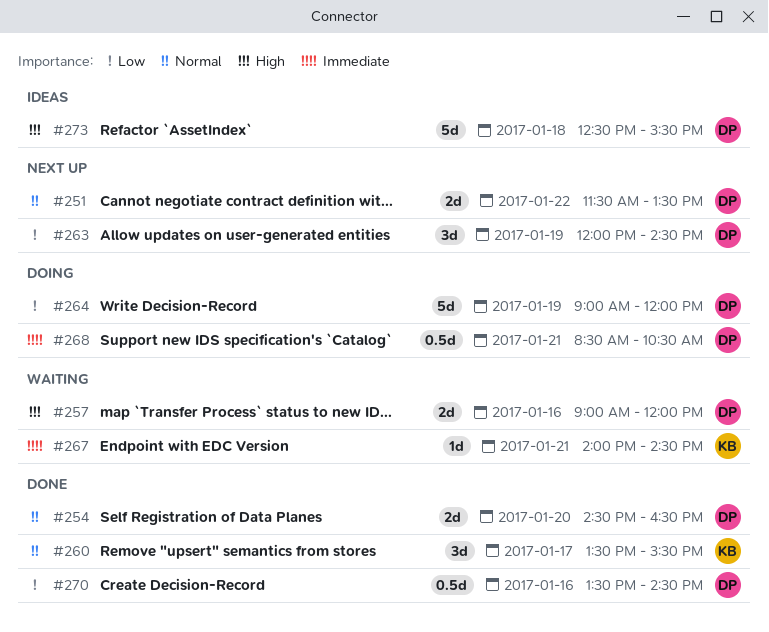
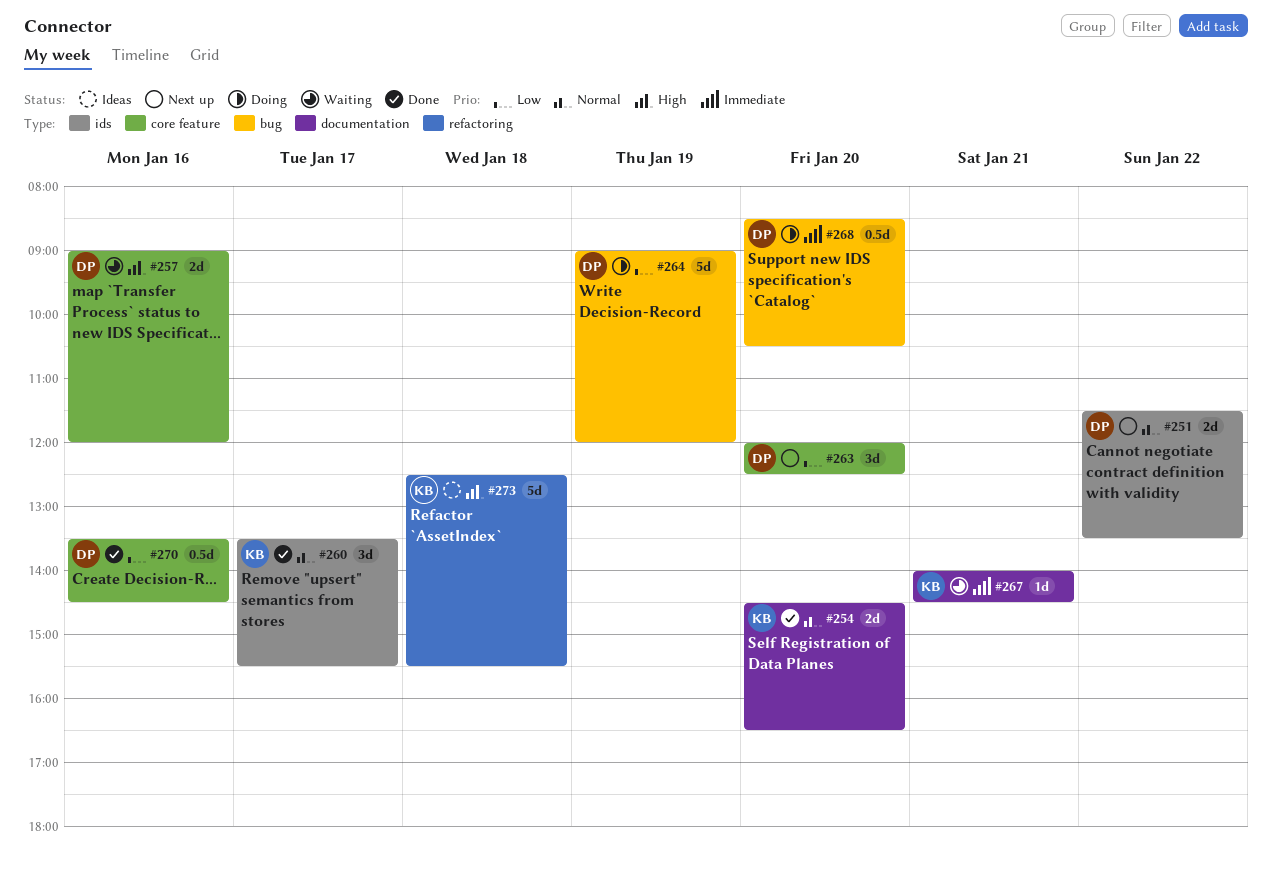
#254, owner: DP -> KB
#263, day: Jan 19 -> Jan 20
#263, ends: 14:30 -> 12:30
#268, day: Jan 21 -> Jan 20
#273, owner: DP -> KB

